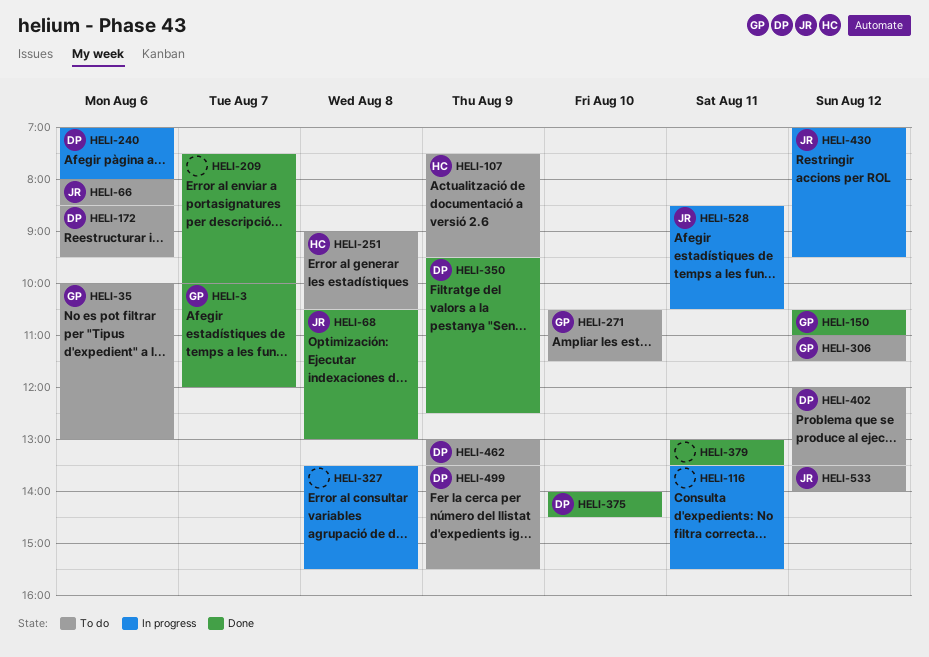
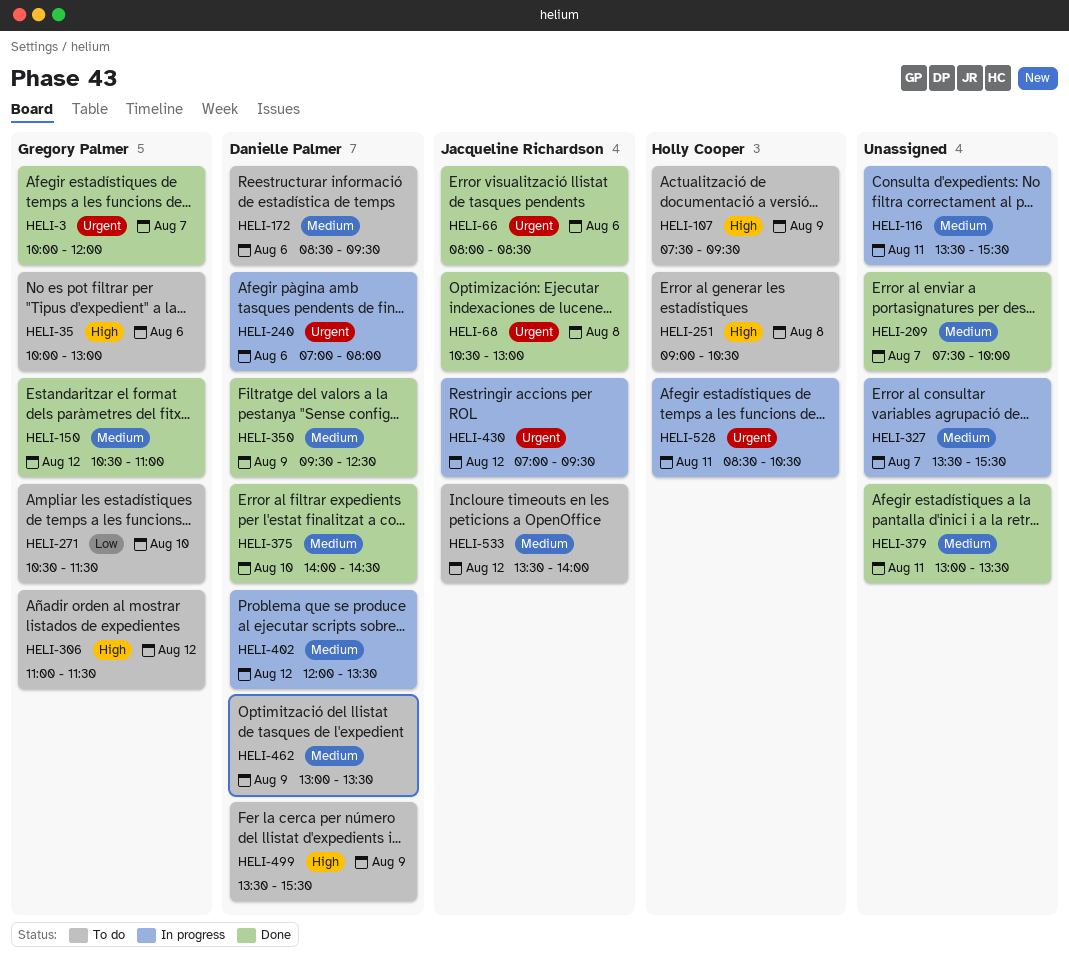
HELI-66, status: To do -> Done
HELI-327, day: Aug 8 -> Aug 7
HELI-402, status: To do -> In progress
HELI-528, owner: Jacqueline Richardson -> Holly Cooper

